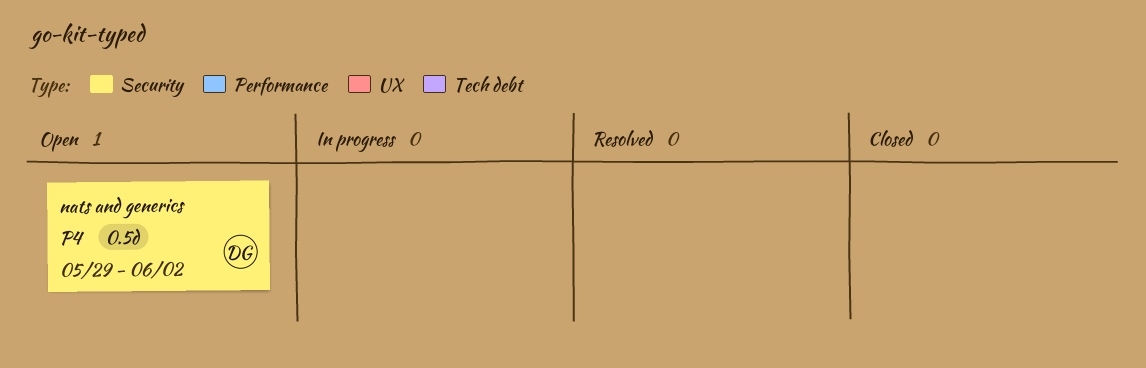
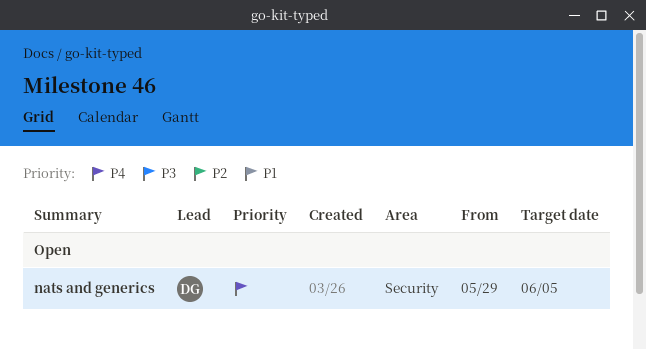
nats and generics, due: Jun 2 -> Jun 5

